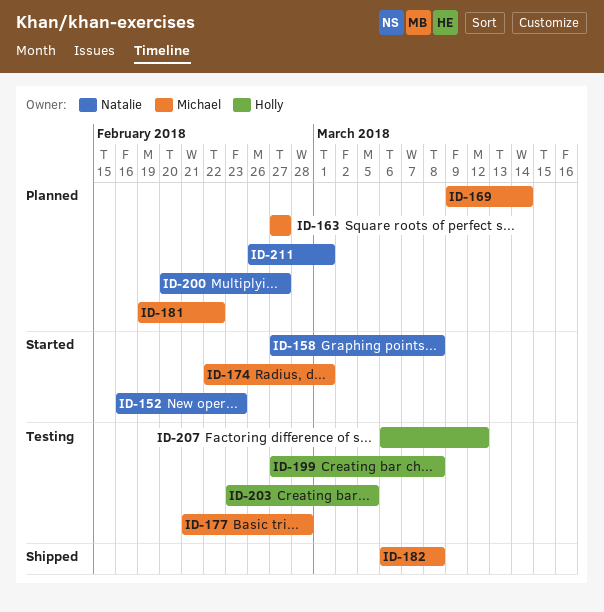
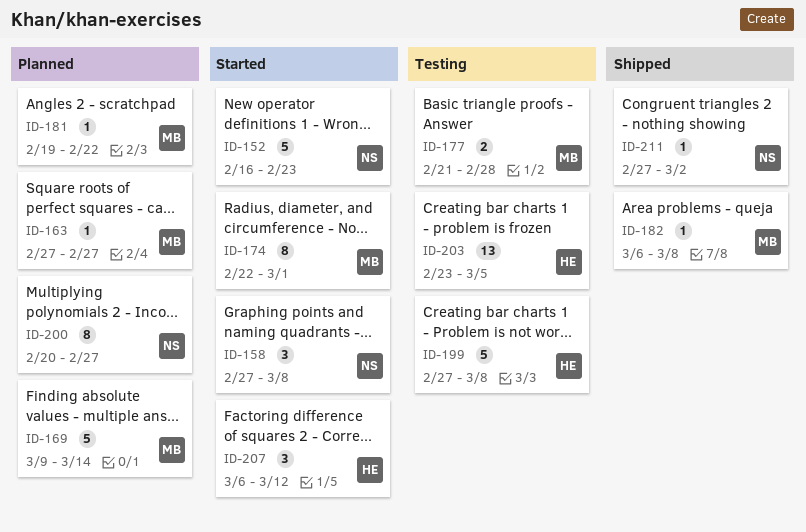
ID-207, status: Testing -> Started
ID-211, status: Planned -> Shipped
ID-211, start: Feb 26 -> Feb 27
ID-211, due: Mar 1 -> Mar 2

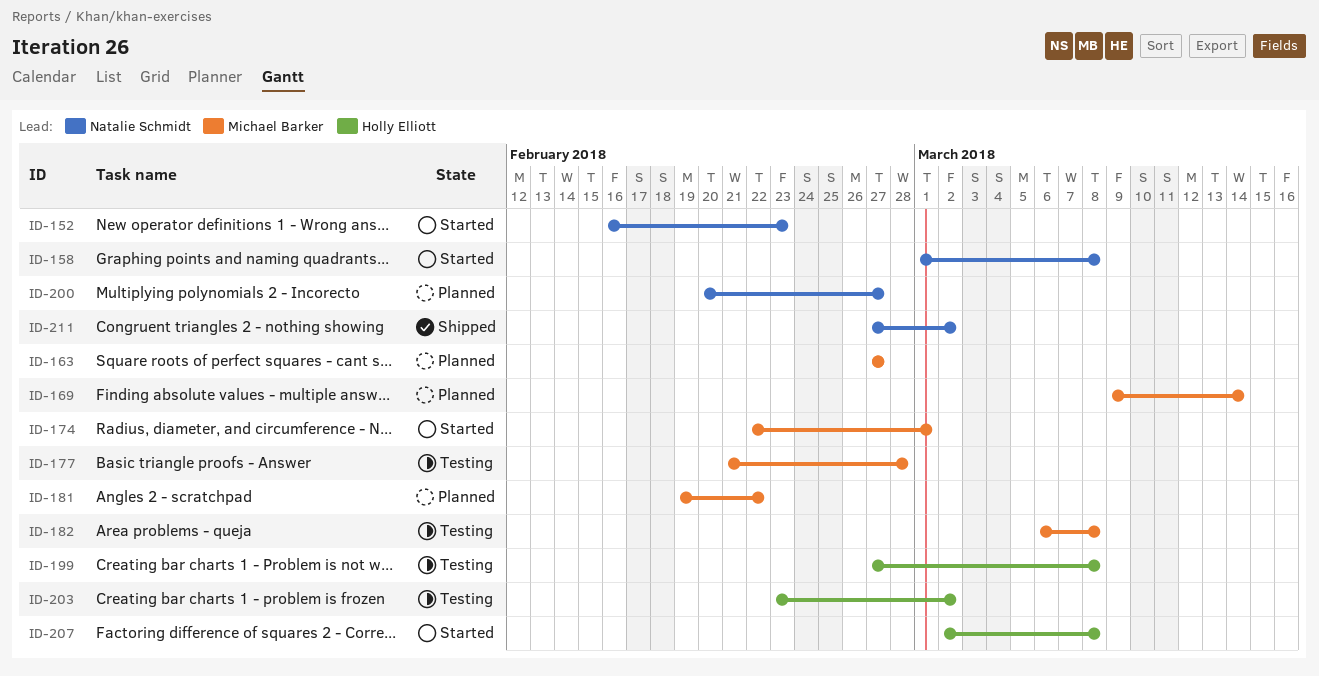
ID-158, start: Feb 27 -> Mar 1
ID-182, status: Shipped -> Testing
ID-203, due: Mar 5 -> Mar 2
ID-207, start: Mar 6 -> Mar 2
ID-207, due: Mar 12 -> Mar 8

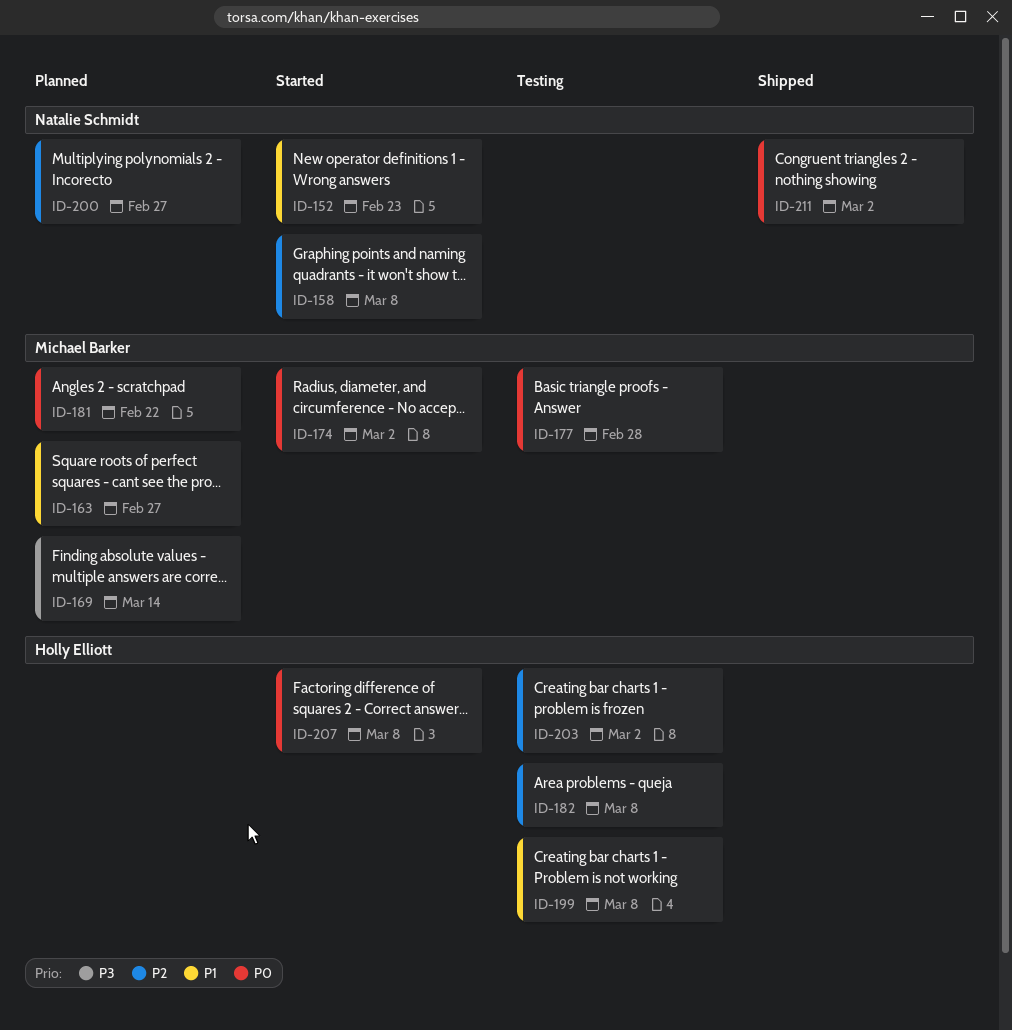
ID-174, due: Mar 1 -> Mar 2
ID-182, owner: Michael Barker -> Holly Elliott

